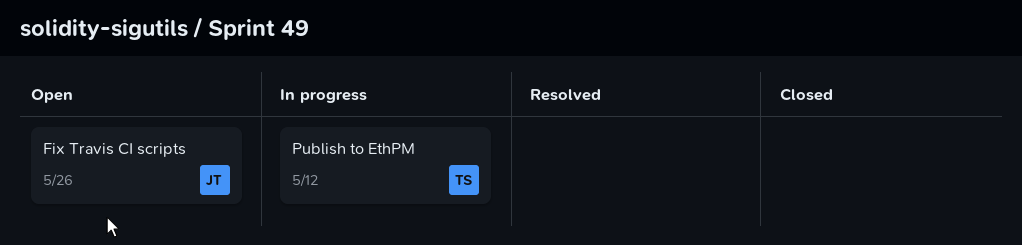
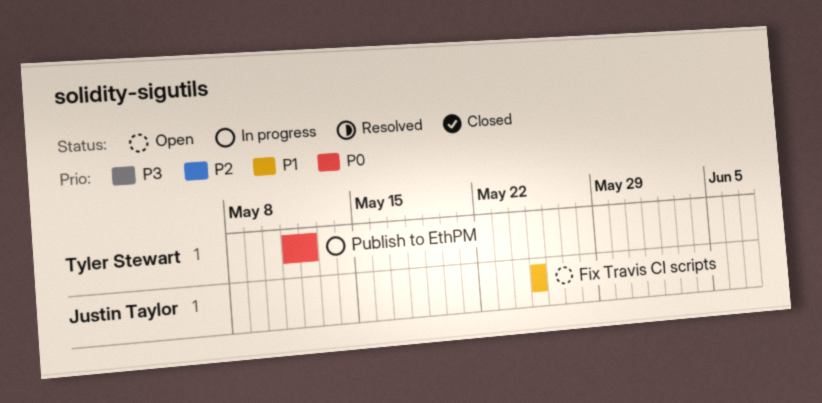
Fix Travis CI scripts, due: May 26 -> May 25

